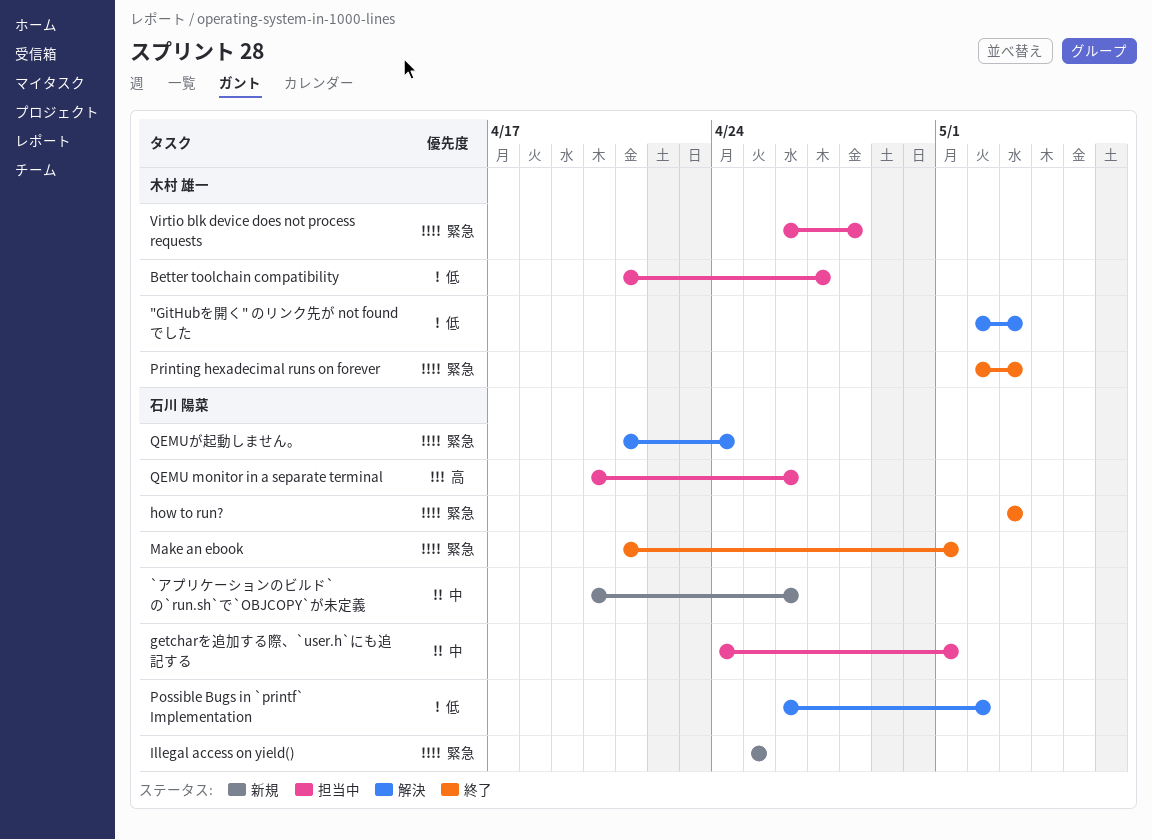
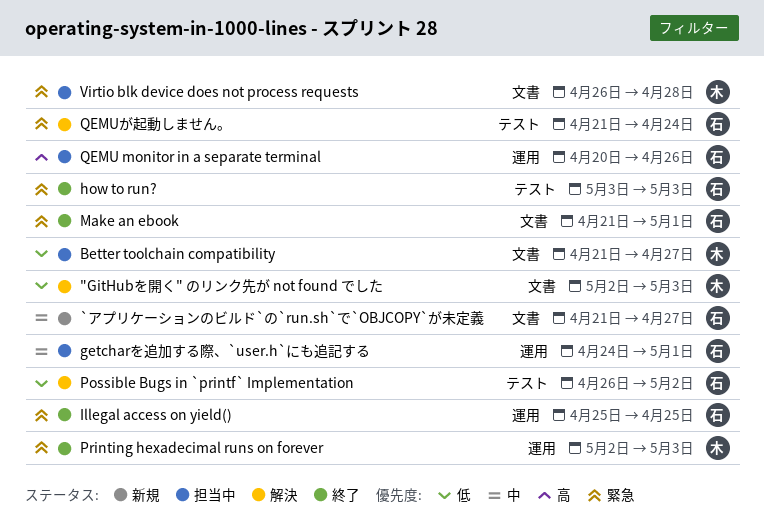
`アプリケーションのビルド`の`run.sh`で`OBJCOPY`が未定義, start: Apr 20 -> Apr 21
`アプリケーションのビルド`の`run.sh`で`OBJCOPY`が未定義, due: Apr 26 -> Apr 27
Illegal access on yield(), status: 新規 -> 終了

